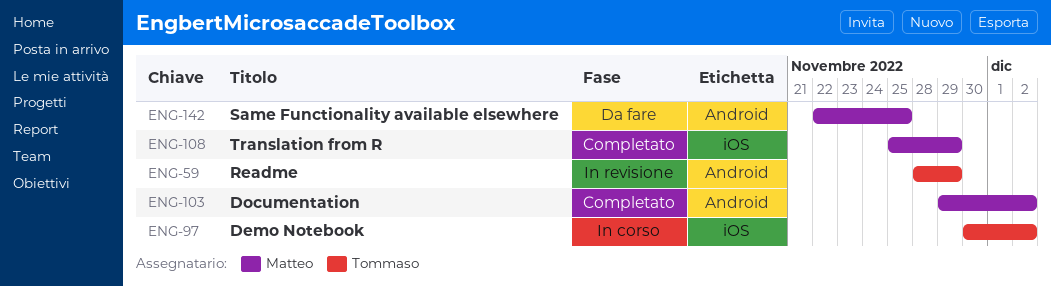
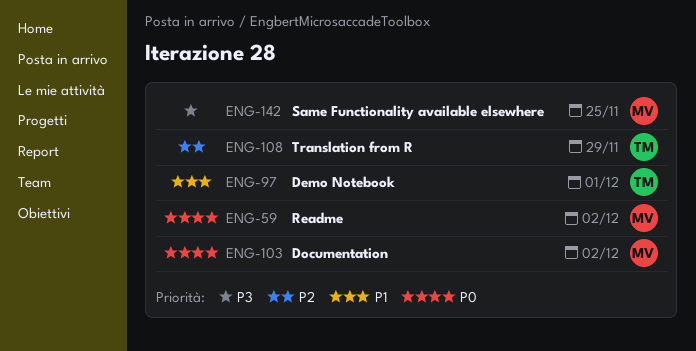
ENG-59, owner: Tommaso -> Matteo
ENG-59, due: Nov 29 -> Dec 2
ENG-97, due: Dec 2 -> Dec 1
ENG-108, owner: Matteo -> Tommaso

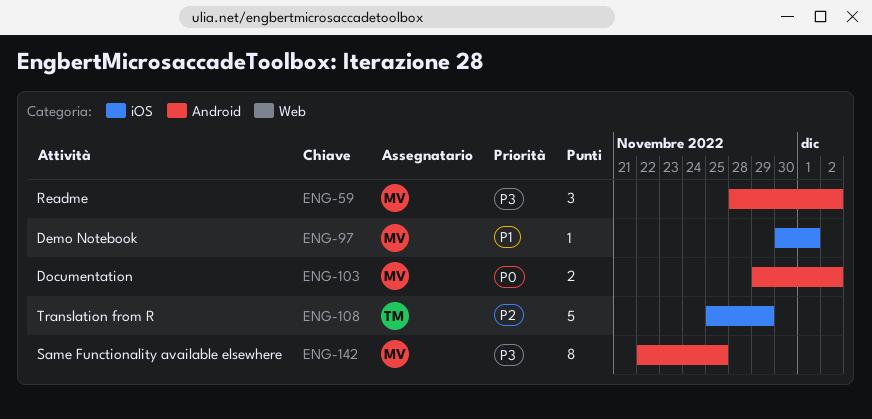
ENG-59, priority: P0 -> P3
ENG-97, owner: TM -> MV

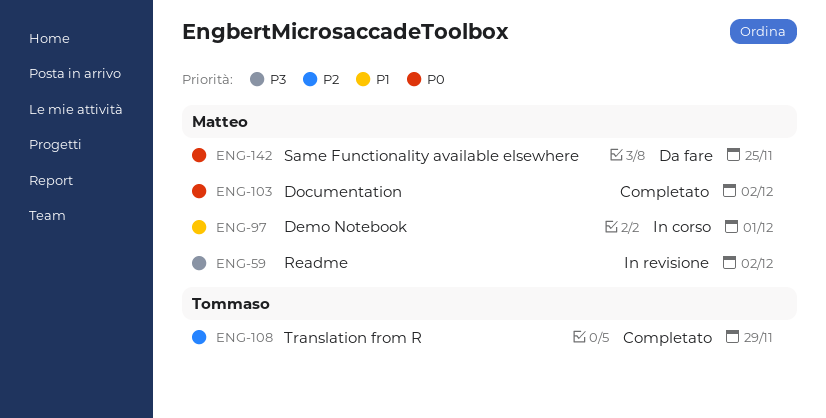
ENG-142, priority: P3 -> P0

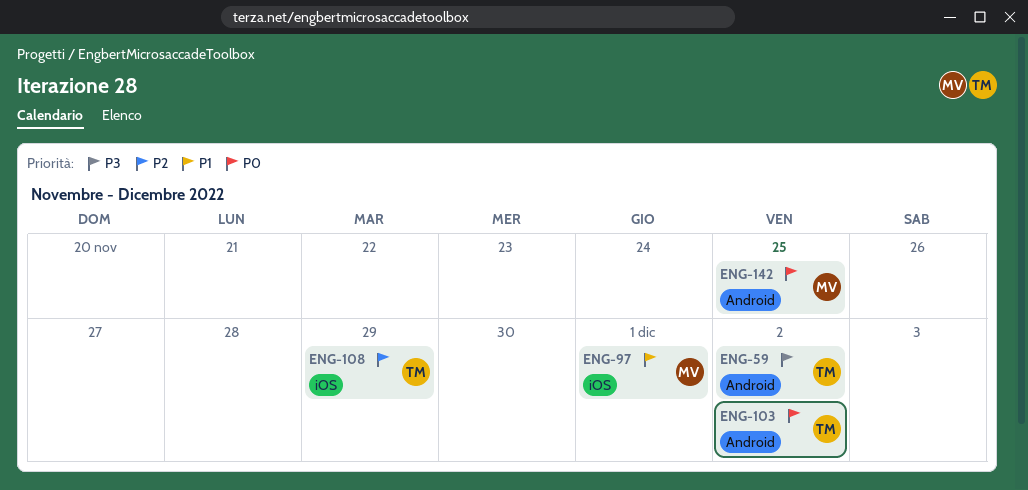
ENG-59, owner: Matteo -> Tommaso
ENG-103, owner: Matteo -> Tommaso

